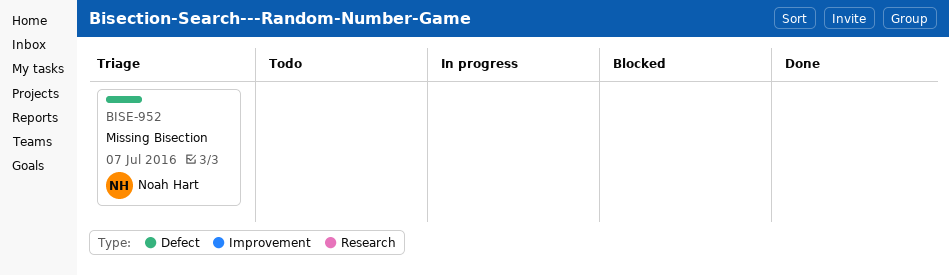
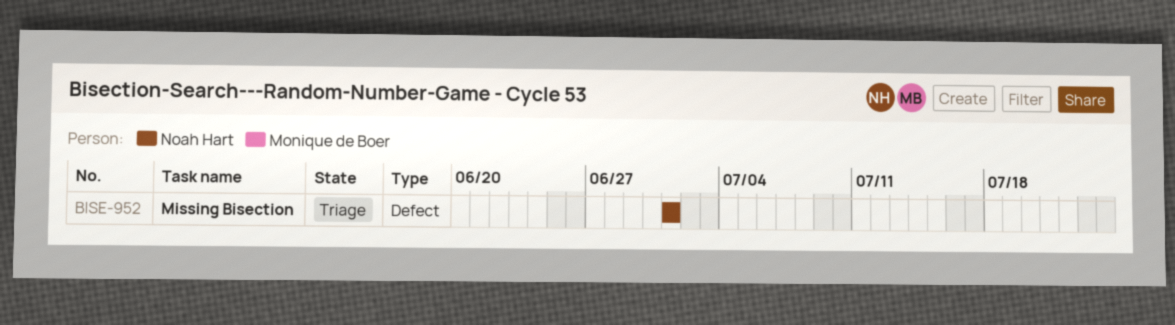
BISE-952, due: Jul 7 -> Jul 1

